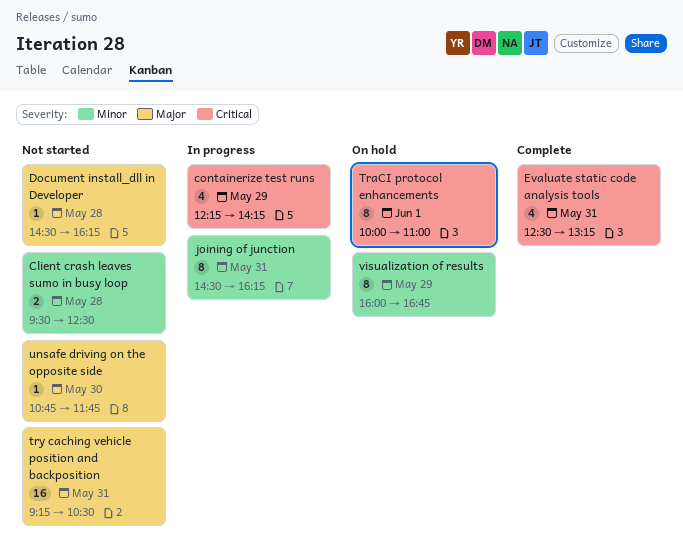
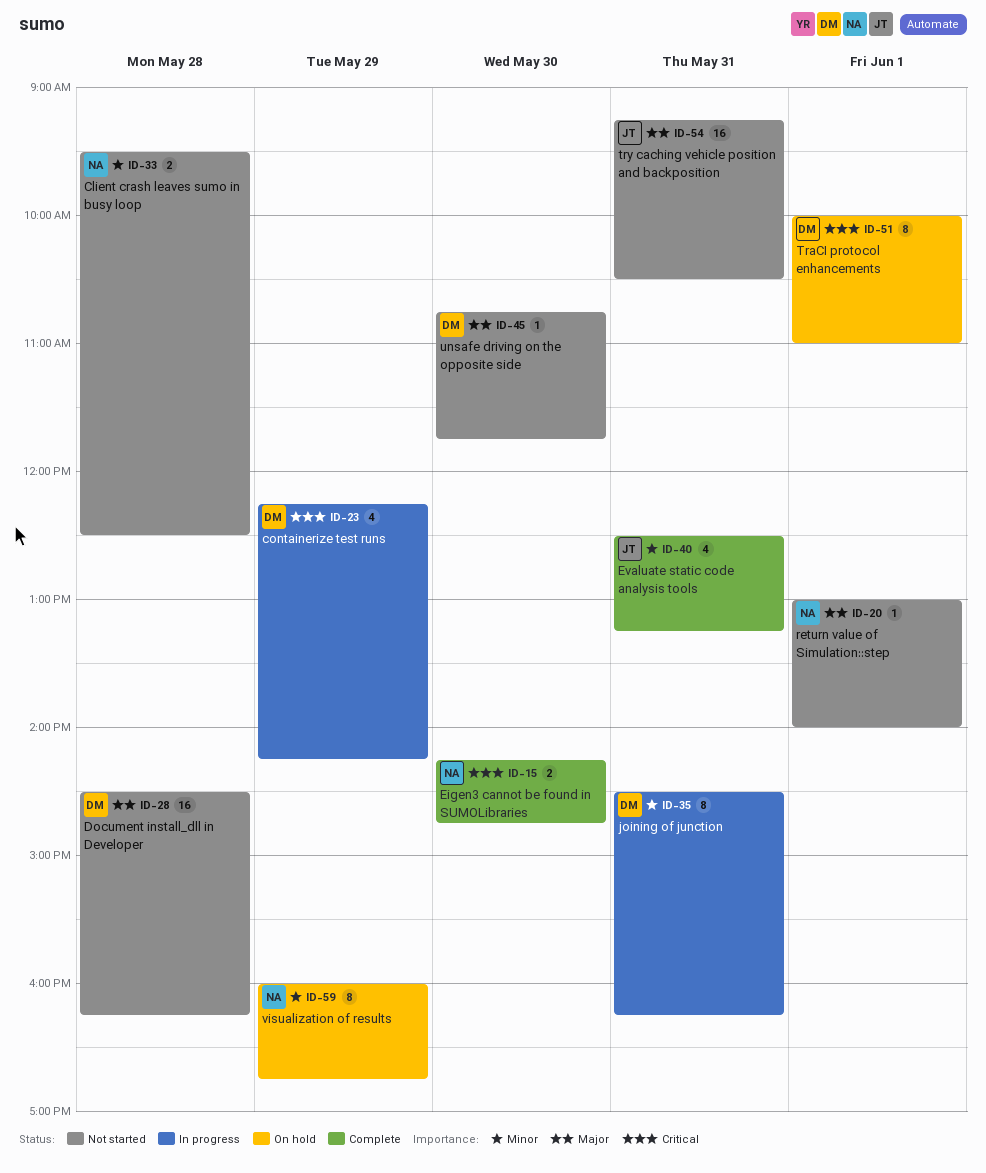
Document install_dll in Developer, estimate: 1 -> 16
Eigen3 cannot be found in SUMOLibraries: none -> present
Evaluate static code analysis tools, priority: Critical -> Minor
return value of Simulation::step: none -> present

